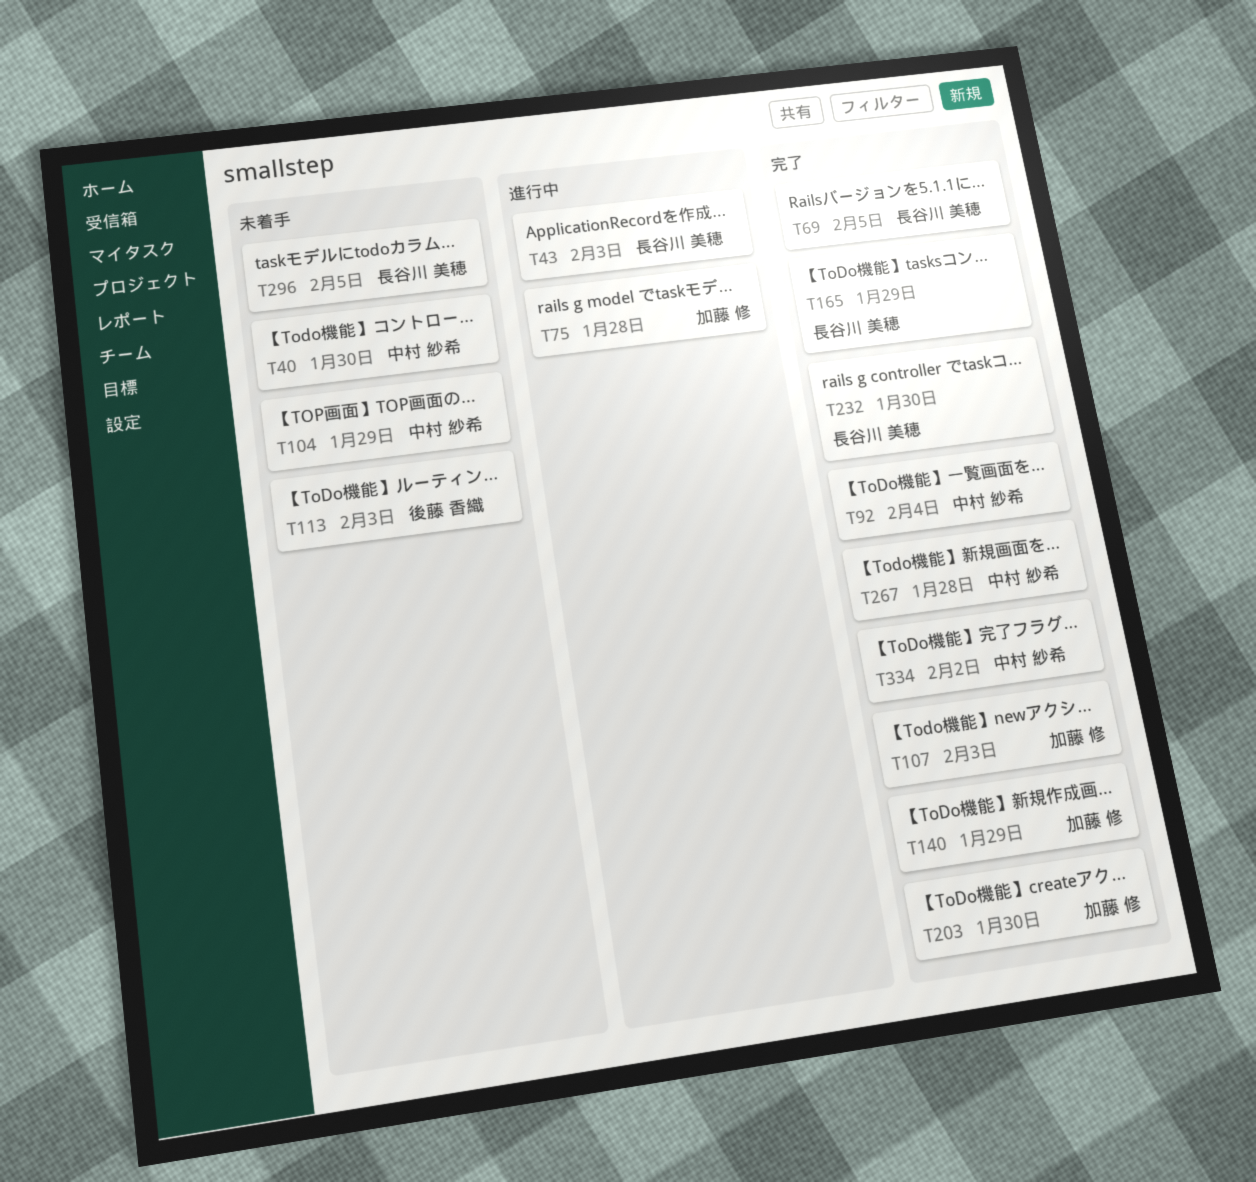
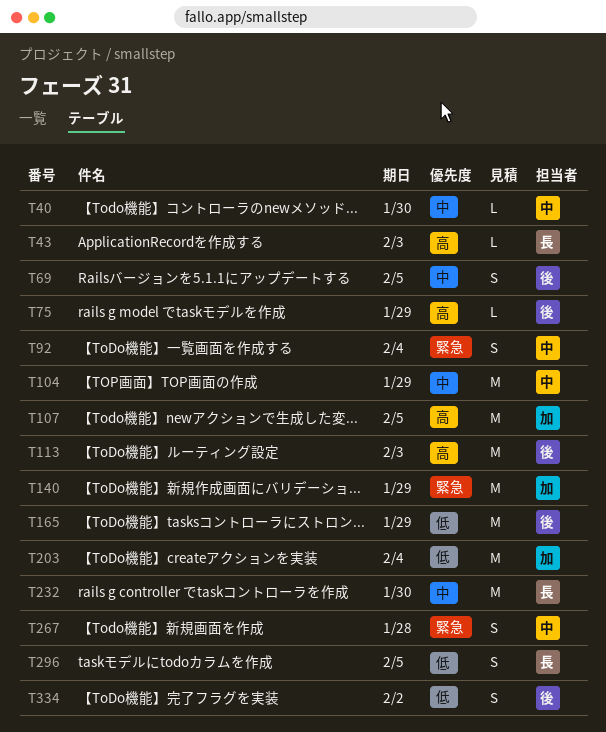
T69, owner: 長谷川 美穂 -> 後藤 香織
T75, owner: 加藤 修 -> 後藤 香織
T75, due: Jan 28 -> Jan 29
T107, due: Feb 3 -> Feb 5
T165, owner: 長谷川 美穂 -> 後藤 香織
T203, due: Jan 30 -> Feb 4
T334, owner: 中村 紗希 -> 後藤 香織

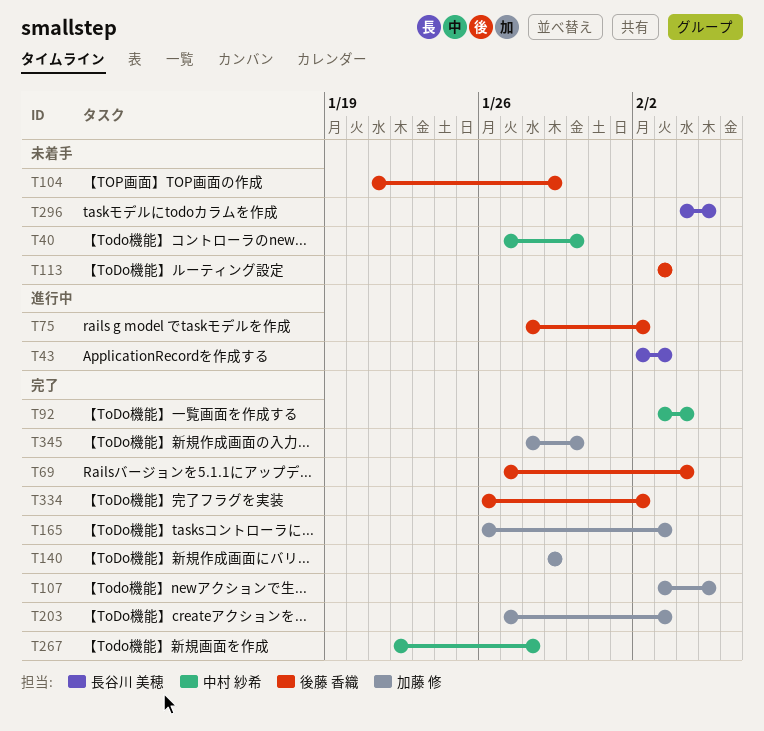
T69, due: Feb 5 -> Feb 4
T75, due: Jan 29 -> Feb 2
T104, owner: 中村 紗希 -> 後藤 香織
T165, owner: 後藤 香織 -> 加藤 修
T165, due: Jan 29 -> Feb 3
T203, due: Feb 4 -> Feb 3
T232: present -> none
T345: none -> present

